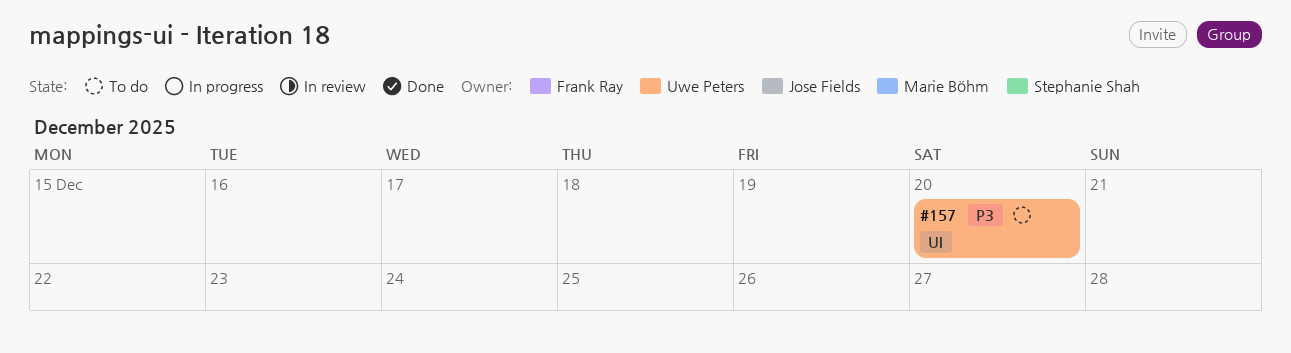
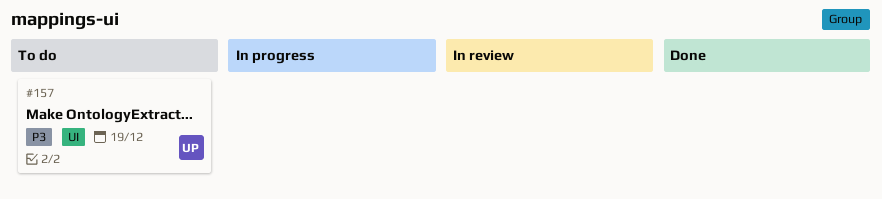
#157, due: Dec 20 -> Dec 19

